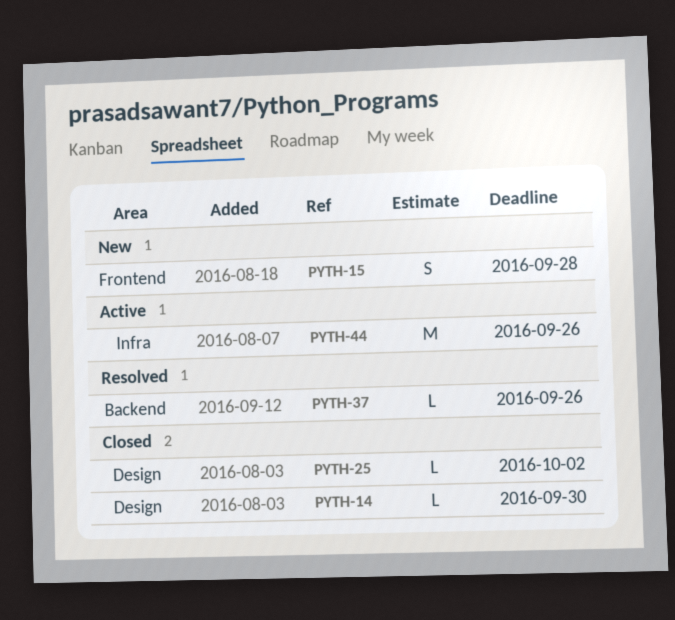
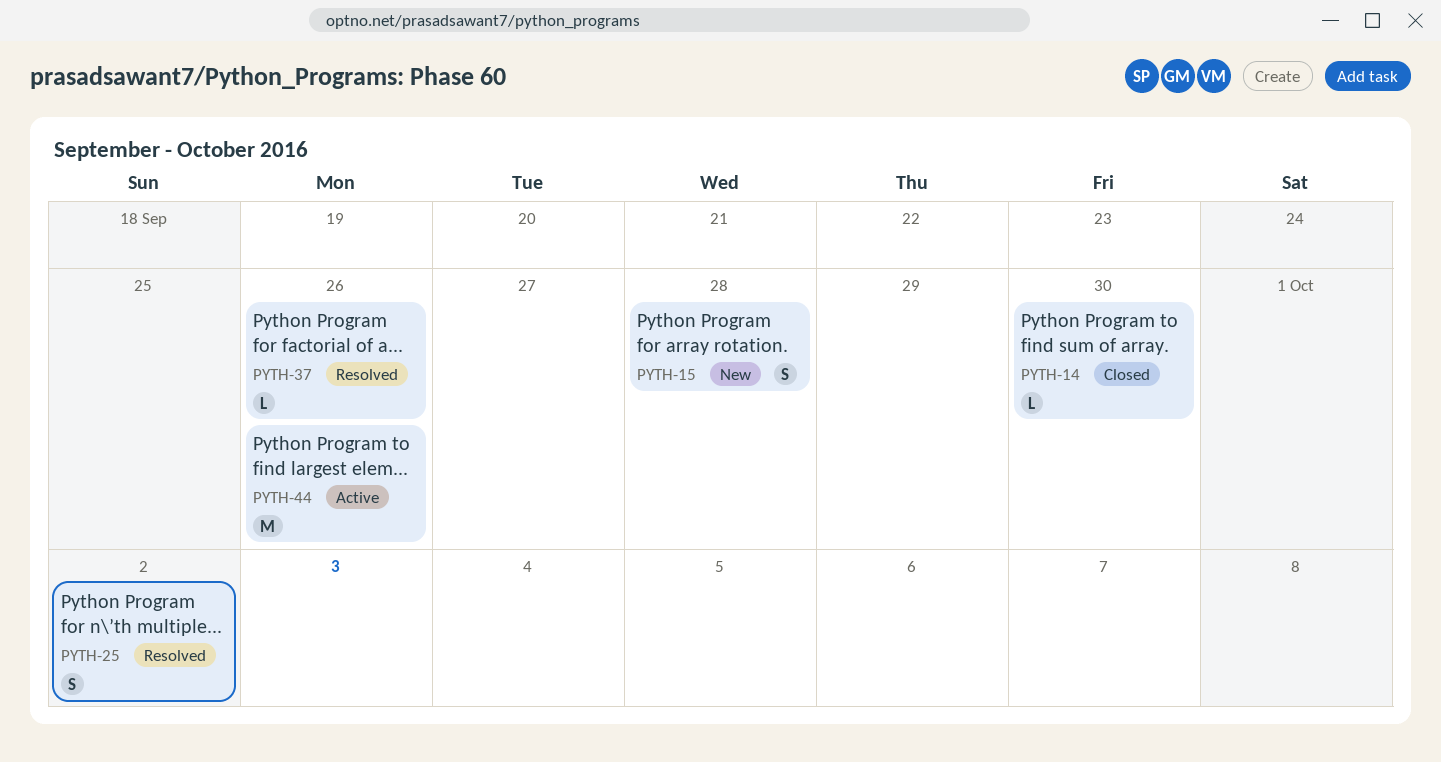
PYTH-25, status: Closed -> Resolved
PYTH-25, estimate: L -> S

